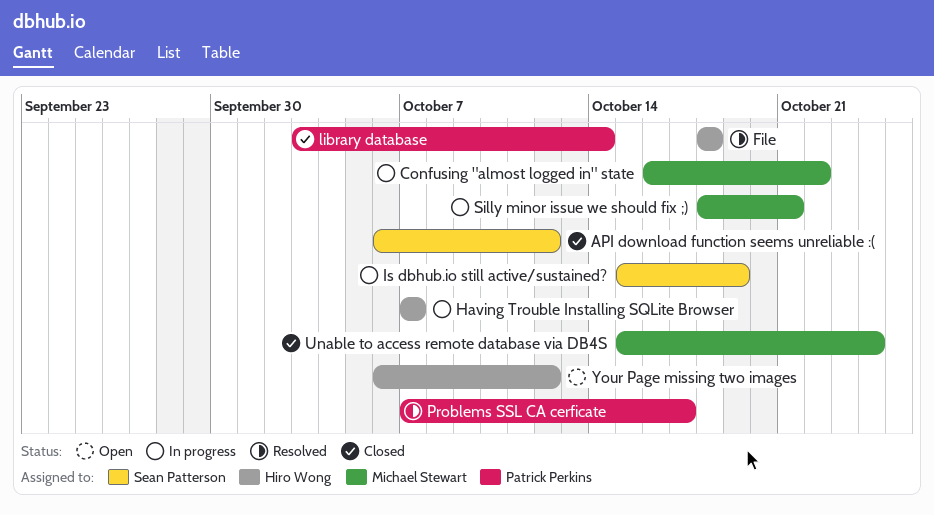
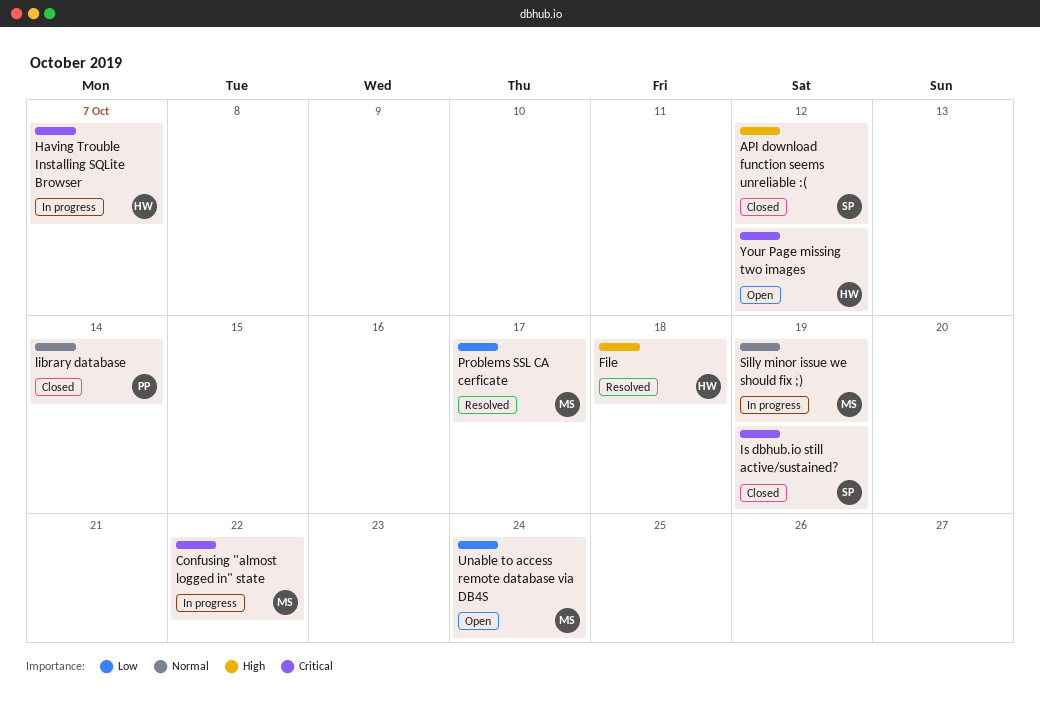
Is dbhub.io still active/sustained?, status: In progress -> Closed
Problems SSL CA cerficate, owner: Patrick Perkins -> Michael Stewart
Silly minor issue we should fix ;), due: Oct 21 -> Oct 19
Unable to access remote database via DB4S, status: Closed -> Open

